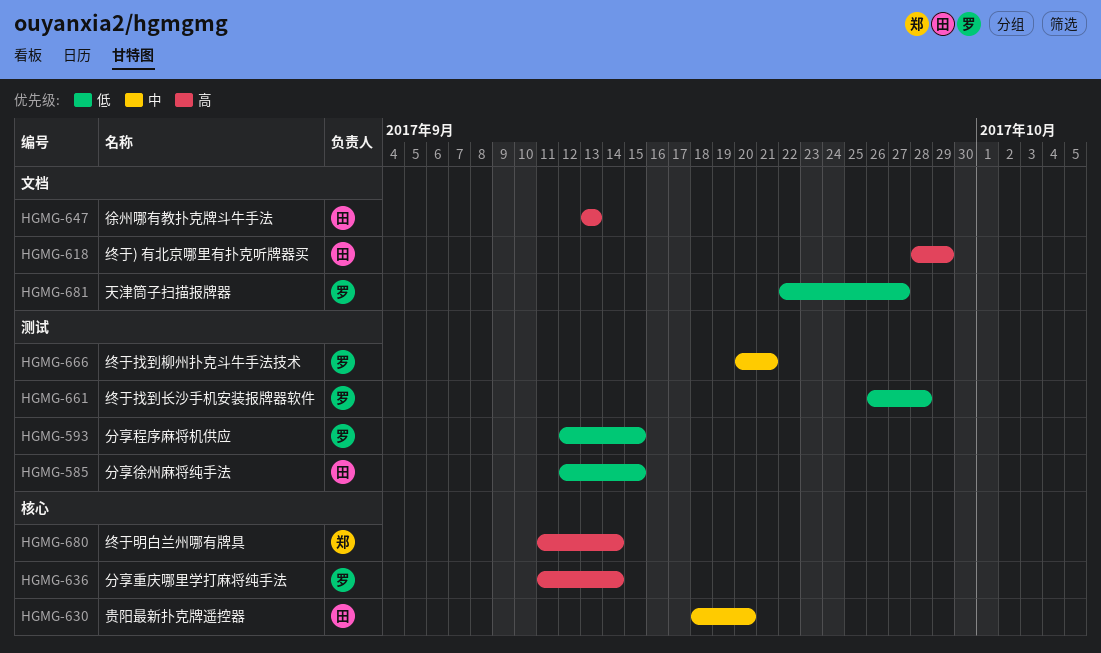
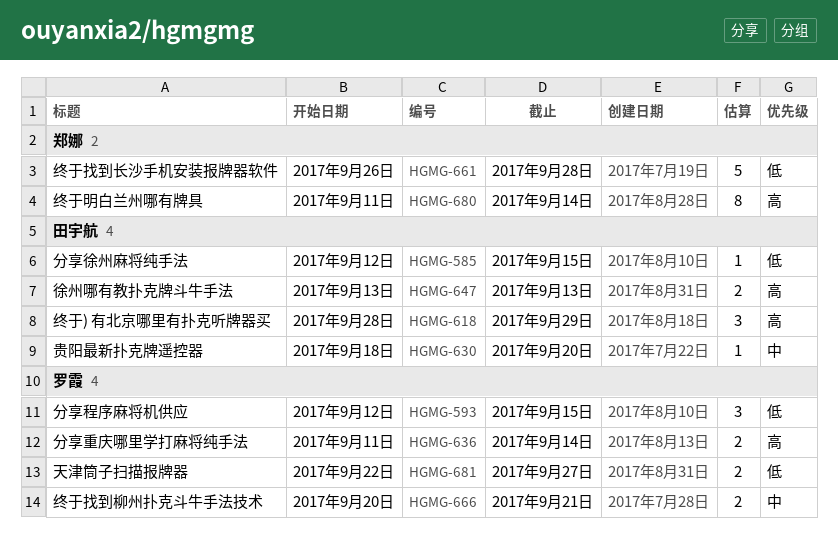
HGMG-661, owner: 罗霞 -> 郑娜

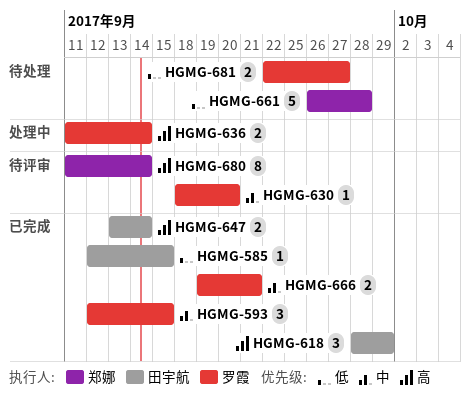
HGMG-593, priority: 低 -> 中
HGMG-630, owner: 田宇航 -> 罗霞
HGMG-647, due: Sep 13 -> Sep 14
HGMG-666, start: Sep 20 -> Sep 19

